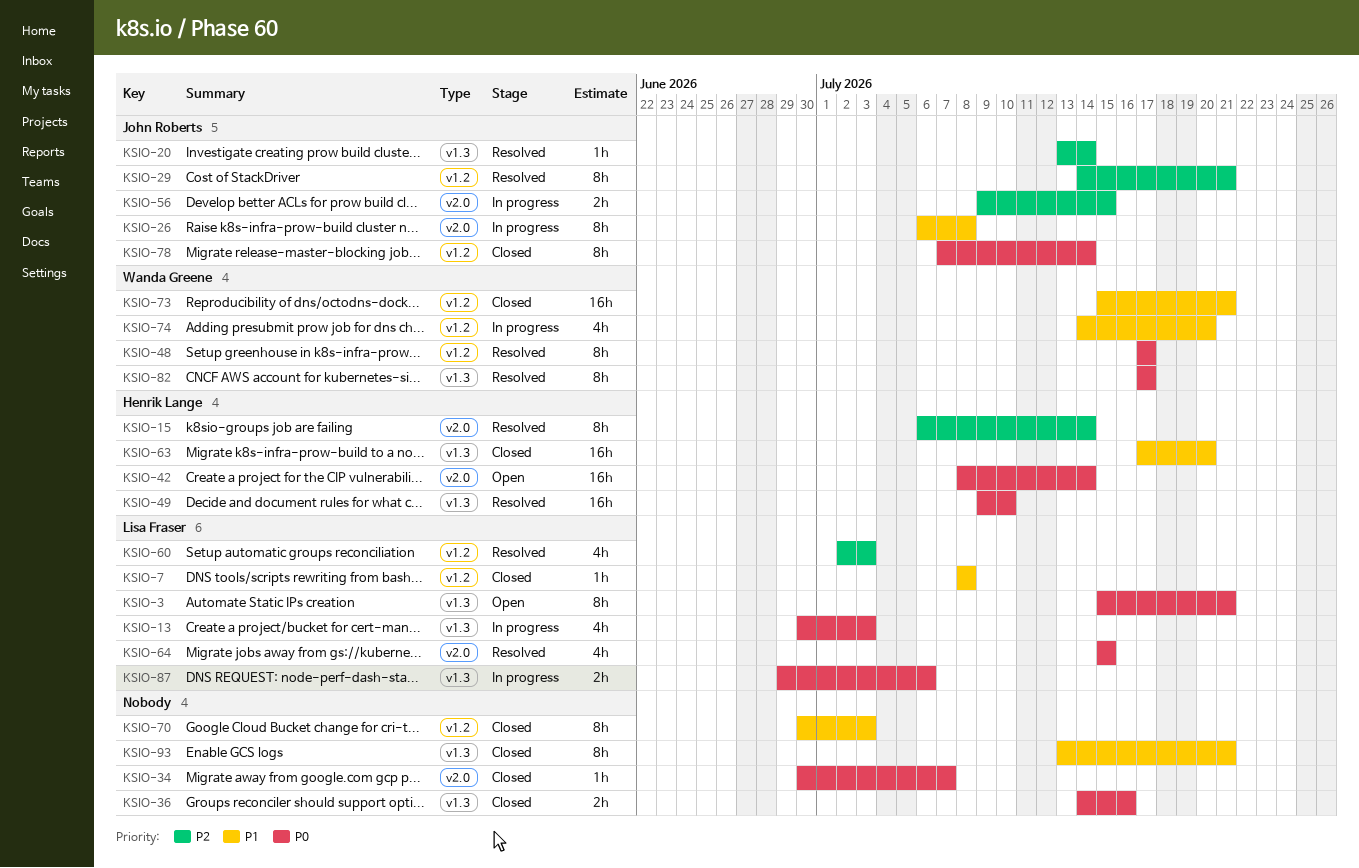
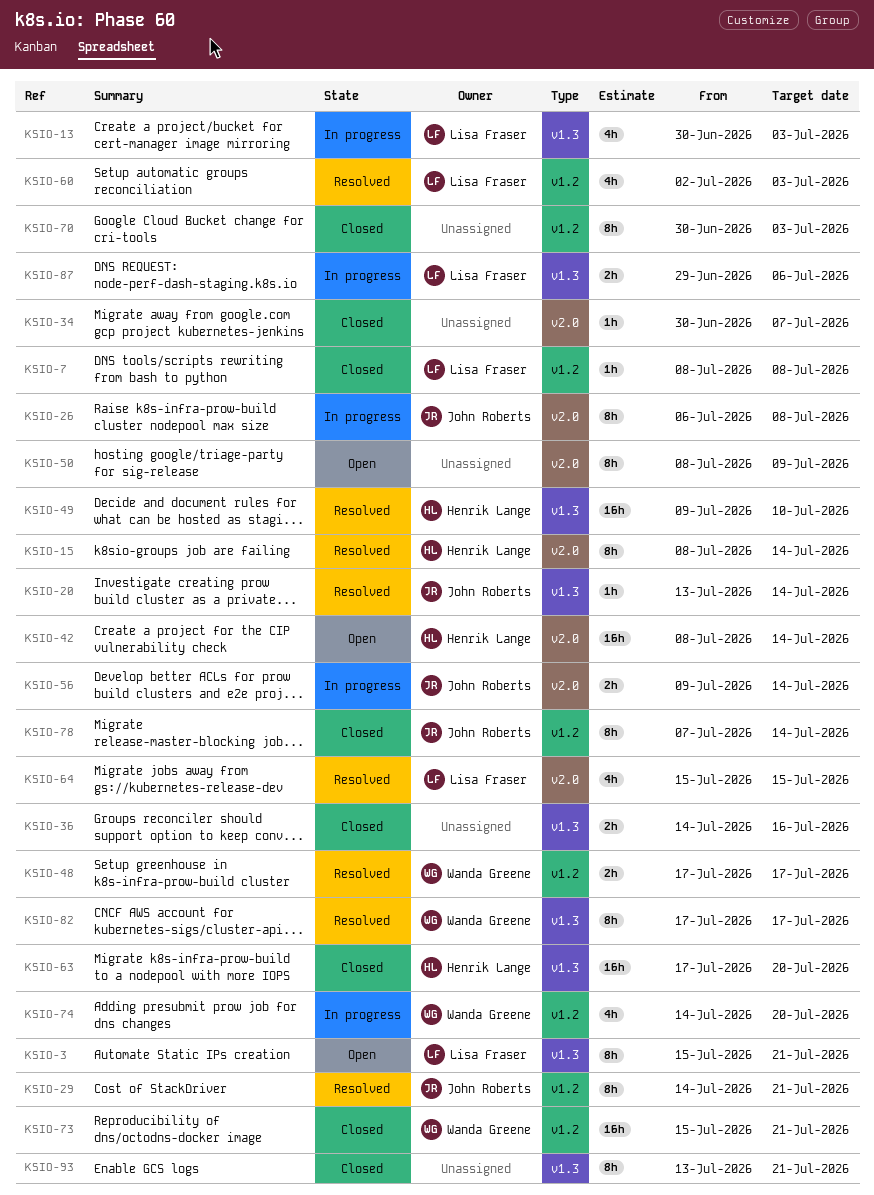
KSIO-15, start: Jul 6 -> Jul 8
KSIO-48, estimate: 8h -> 2h
KSIO-50: none -> present
KSIO-56, due: Jul 15 -> Jul 14

